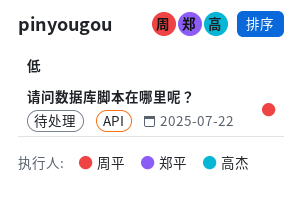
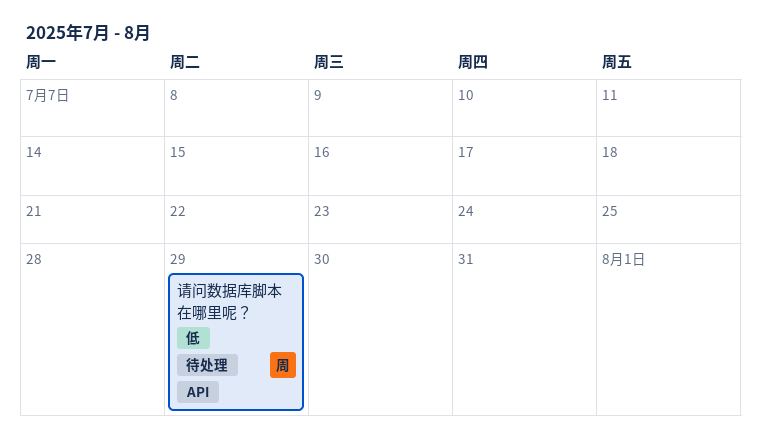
请问数据库脚本在哪里呢？, due: Jul 22 -> Jul 29

